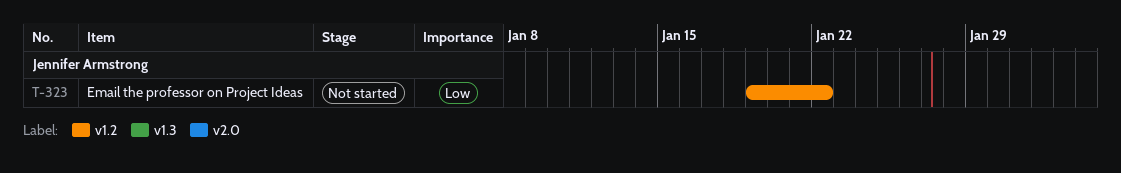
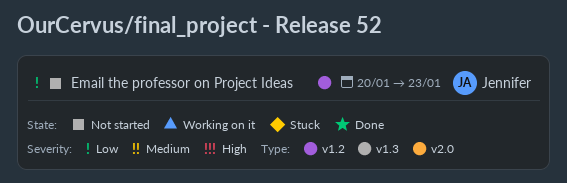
Email the professor on Project Ideas, start: Jan 19 -> Jan 20
Email the professor on Project Ideas, due: Jan 22 -> Jan 23

